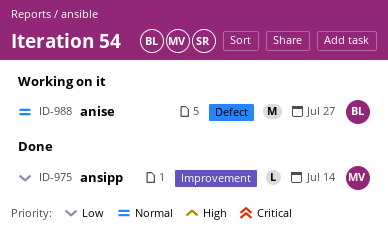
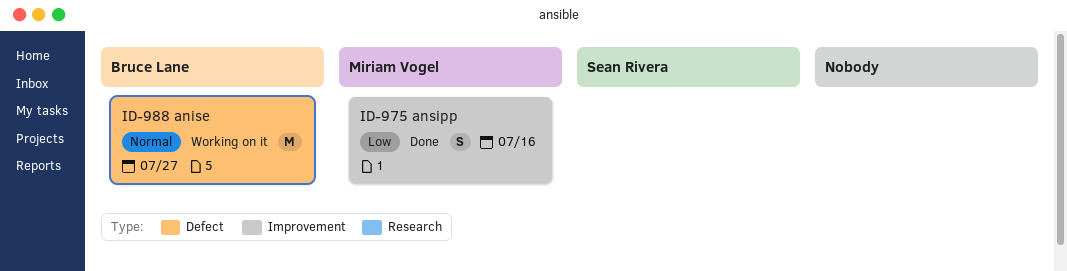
ID-975, estimate: L -> S
ID-975, due: Jul 14 -> Jul 16

